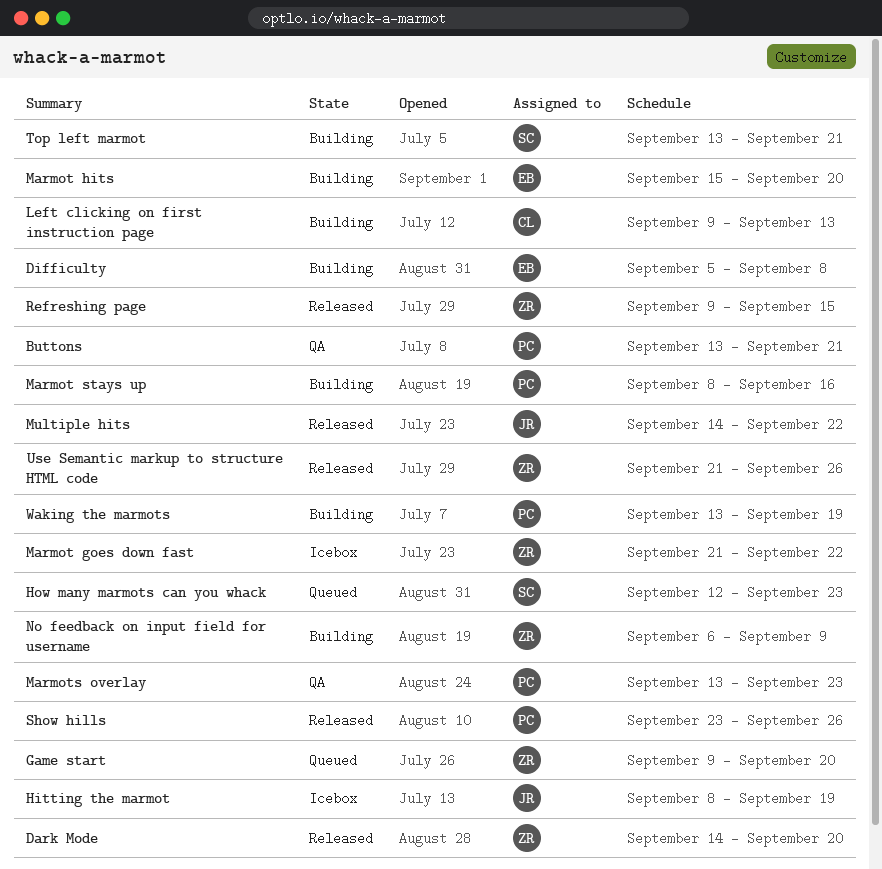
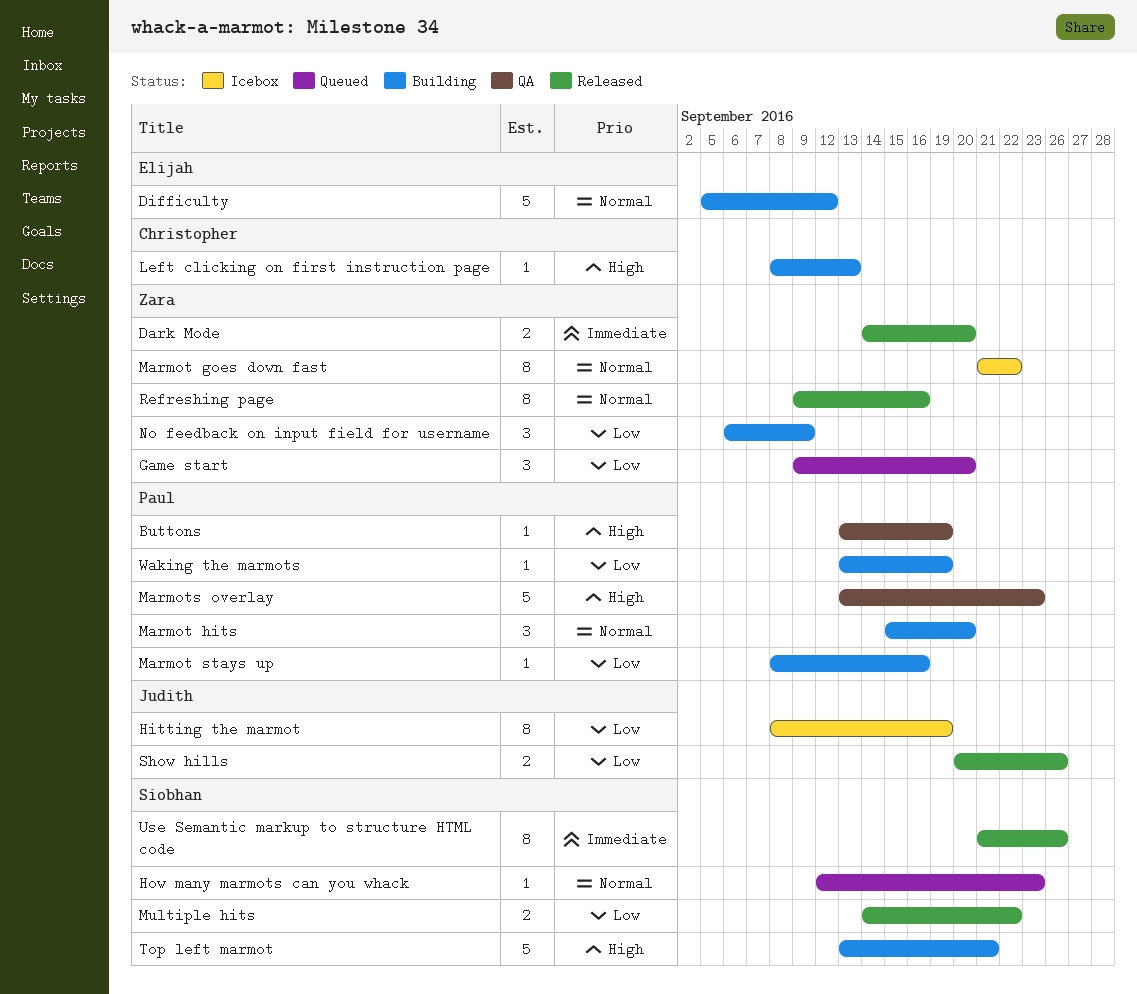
Buttons, due: Sep 21 -> Sep 19
Difficulty, due: Sep 8 -> Sep 12
Left clicking on first instruction page, start: Sep 9 -> Sep 8
Marmot hits, owner: Elijah -> Paul
Multiple hits, owner: Judith -> Siobhan
Refreshing page, due: Sep 15 -> Sep 16
Show hills, owner: Paul -> Judith
Show hills, start: Sep 23 -> Sep 20
Use Semantic markup to structure HTML code, owner: Zara -> Siobhan

